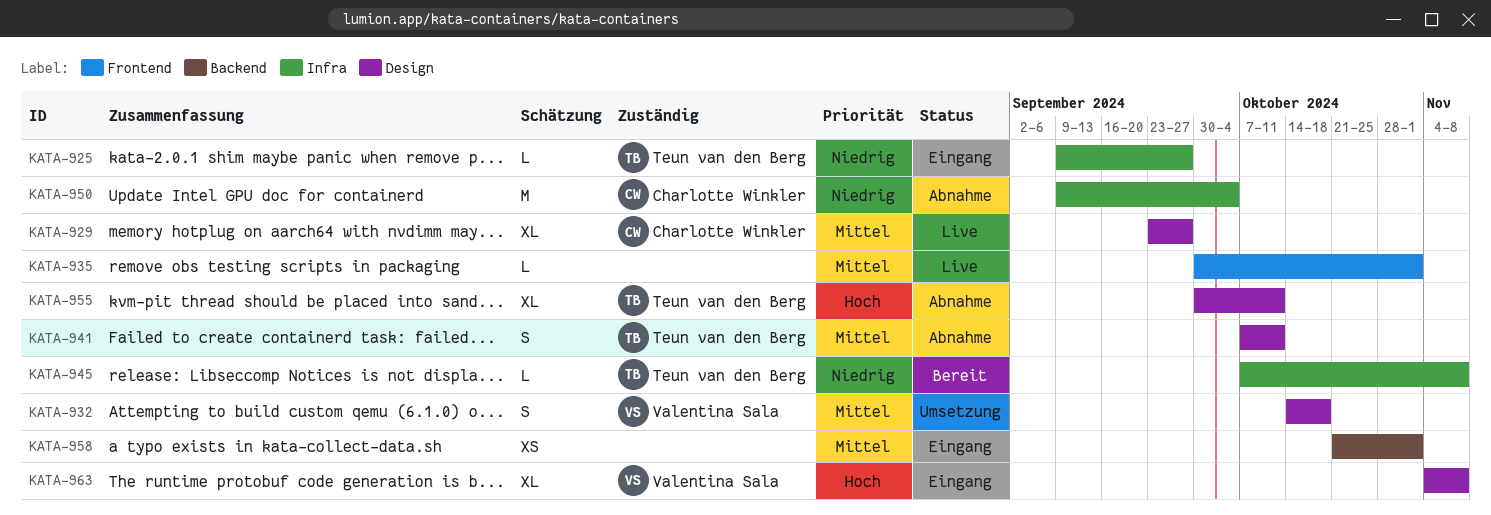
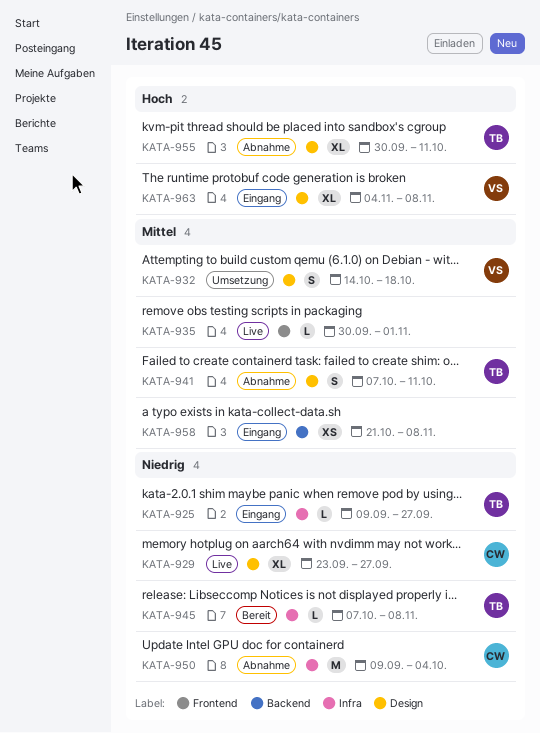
KATA-929, priority: Mittel -> Niedrig
KATA-958, due: Nov 1 -> Nov 8

